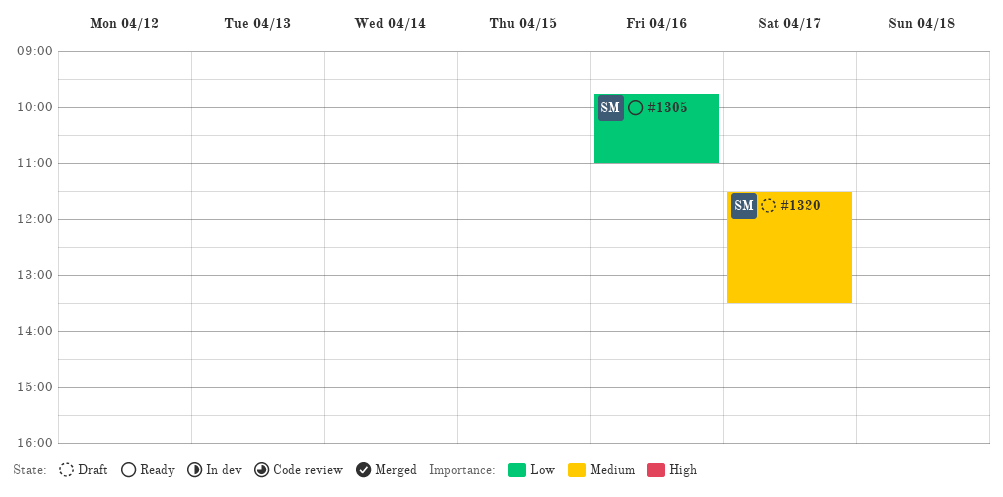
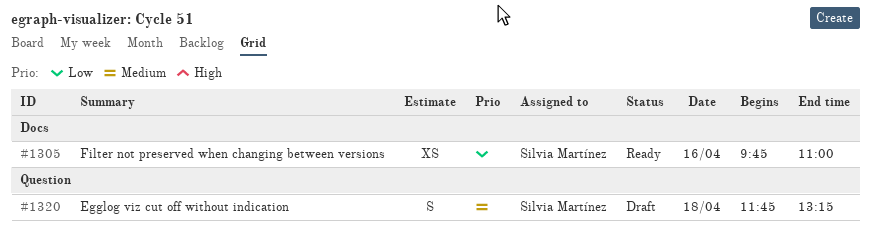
#1320, day: Apr 17 -> Apr 18
#1320, begins: 11:30 -> 11:45
#1320, ends: 13:30 -> 13:15

